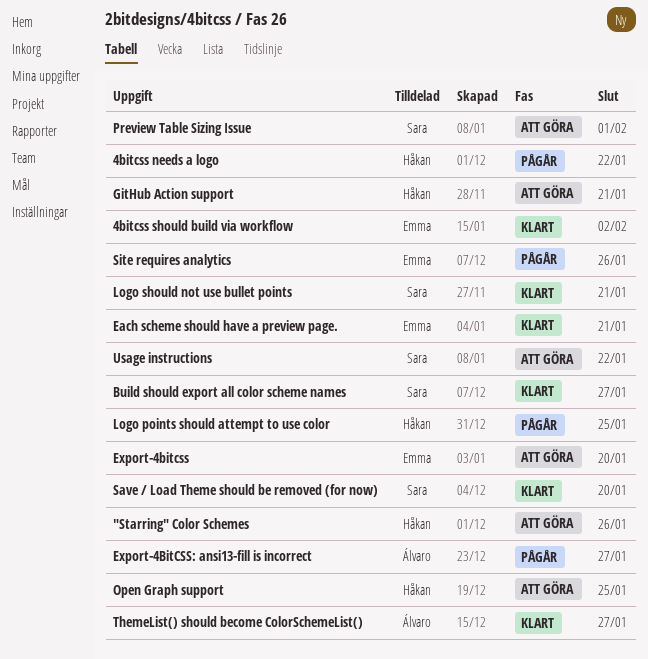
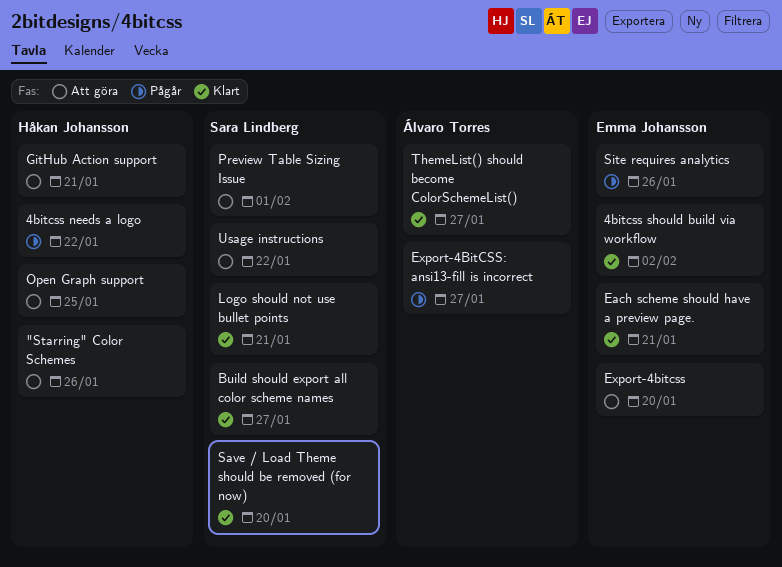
Logo points should attempt to use color: present -> none

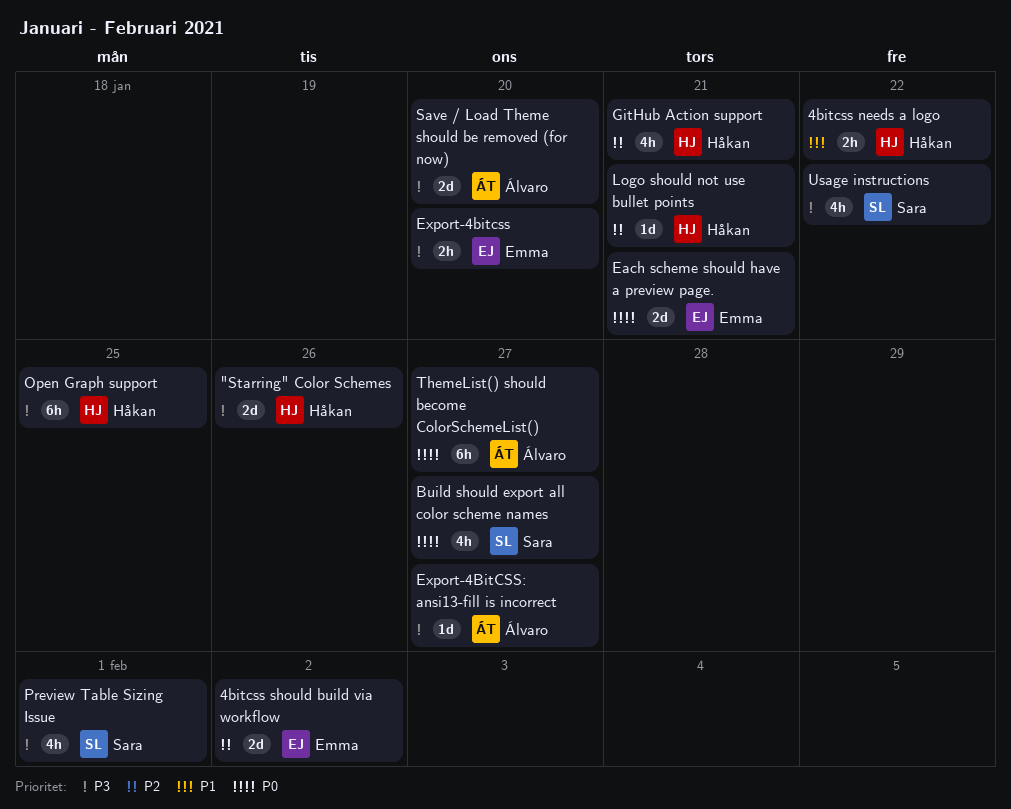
Logo should not use bullet points, owner: Sara Lindberg -> Håkan Johansson
Save / Load Theme should be removed (for now), owner: Sara Lindberg -> Álvaro Torres
Site requires analytics: present -> none

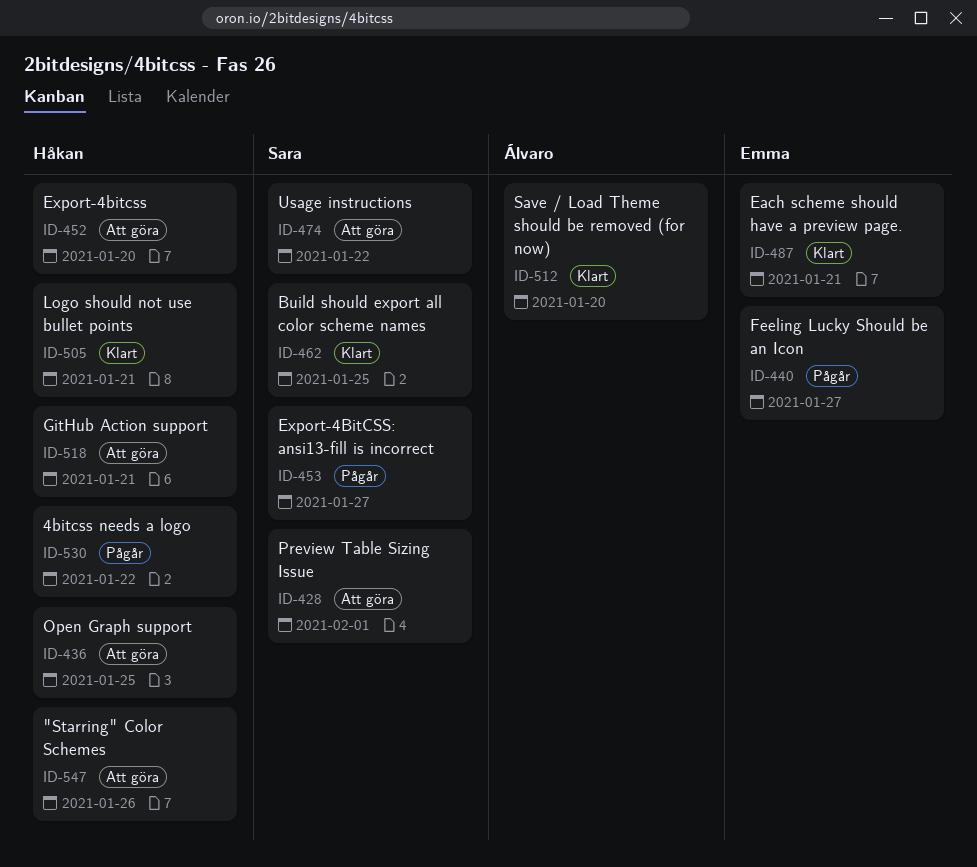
4bitcss should build via workflow: present -> none
Build should export all color scheme names, due: Jan 27 -> Jan 25
Export-4bitcss, owner: Emma -> Håkan
Export-4BitCSS: ansi13-fill is incorrect, owner: Álvaro -> Sara
Feeling Lucky Should be an Icon: none -> present
ThemeList() should become ColorSchemeList(): present -> none

